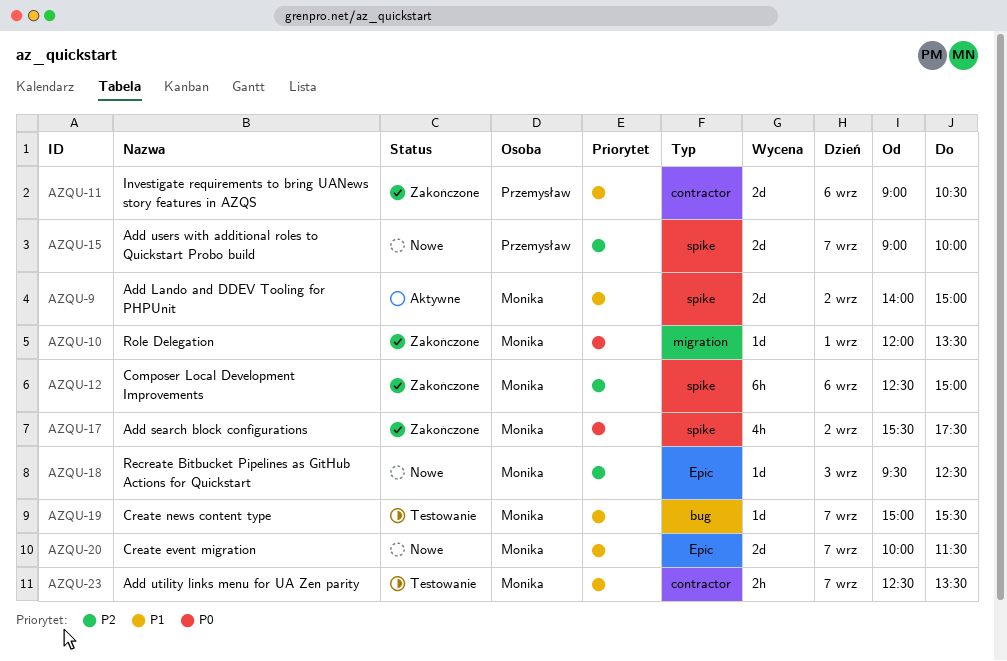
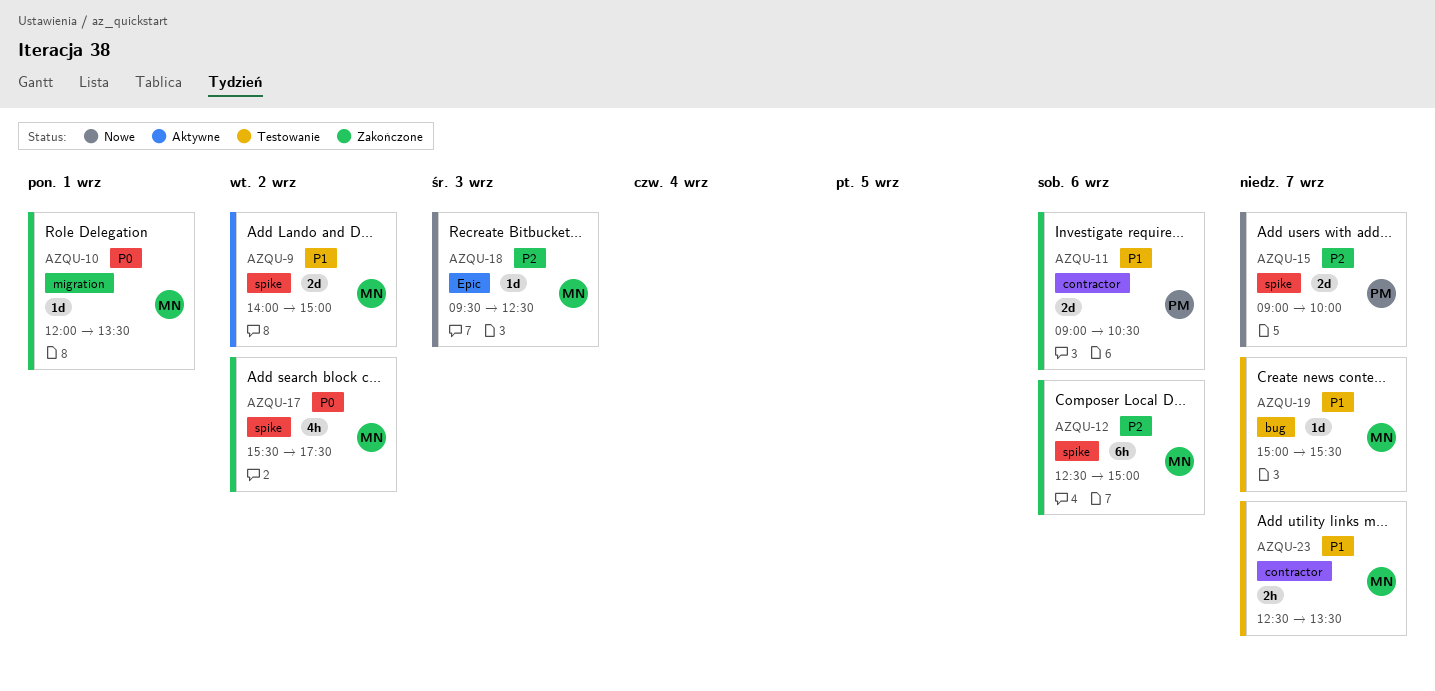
AZQU-20: present -> none

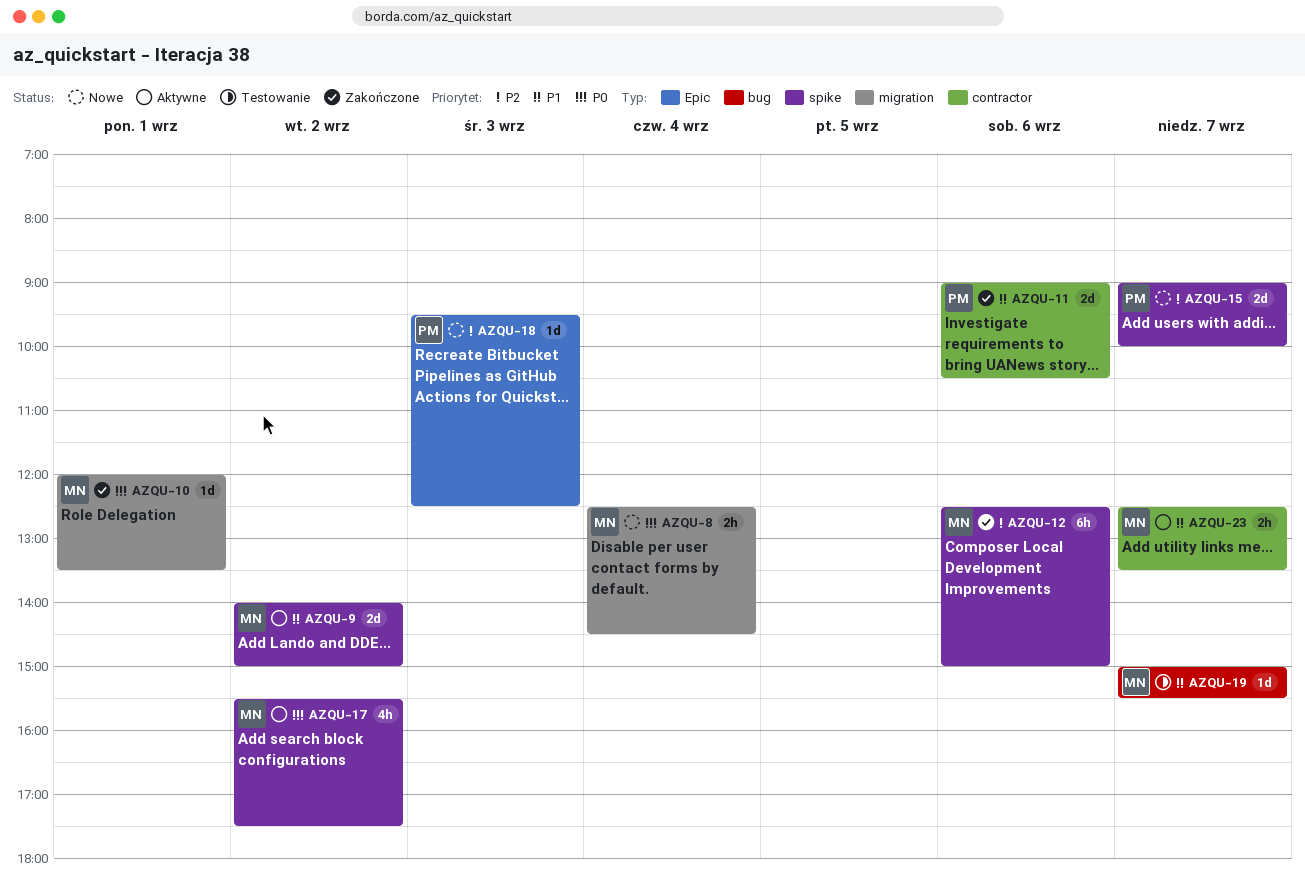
AZQU-8: none -> present
AZQU-17, status: Zakończone -> Aktywne
AZQU-18, owner: MN -> PM
AZQU-23, status: Testowanie -> Aktywne

